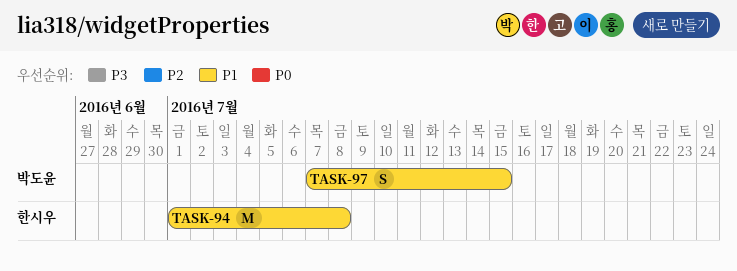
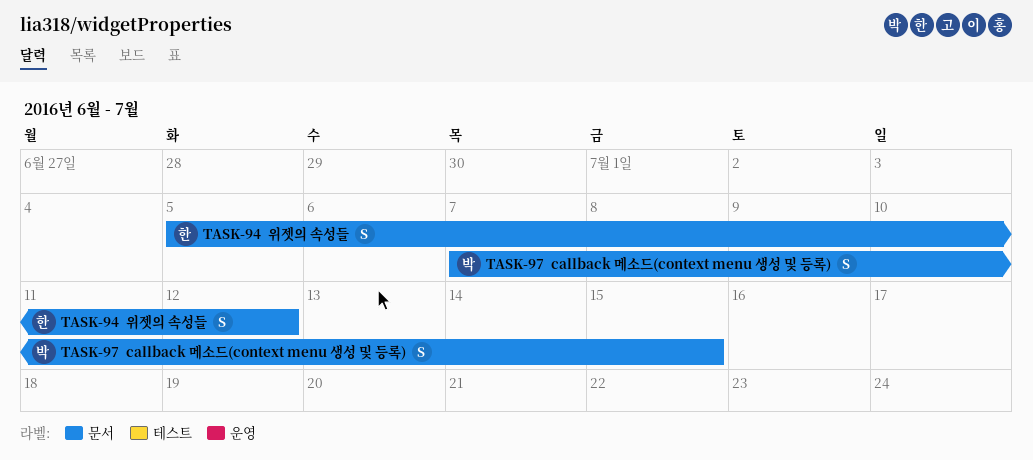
TASK-94, estimate: M -> S
TASK-94, start: Jul 1 -> Jul 5
TASK-94, due: Jul 8 -> Jul 12

